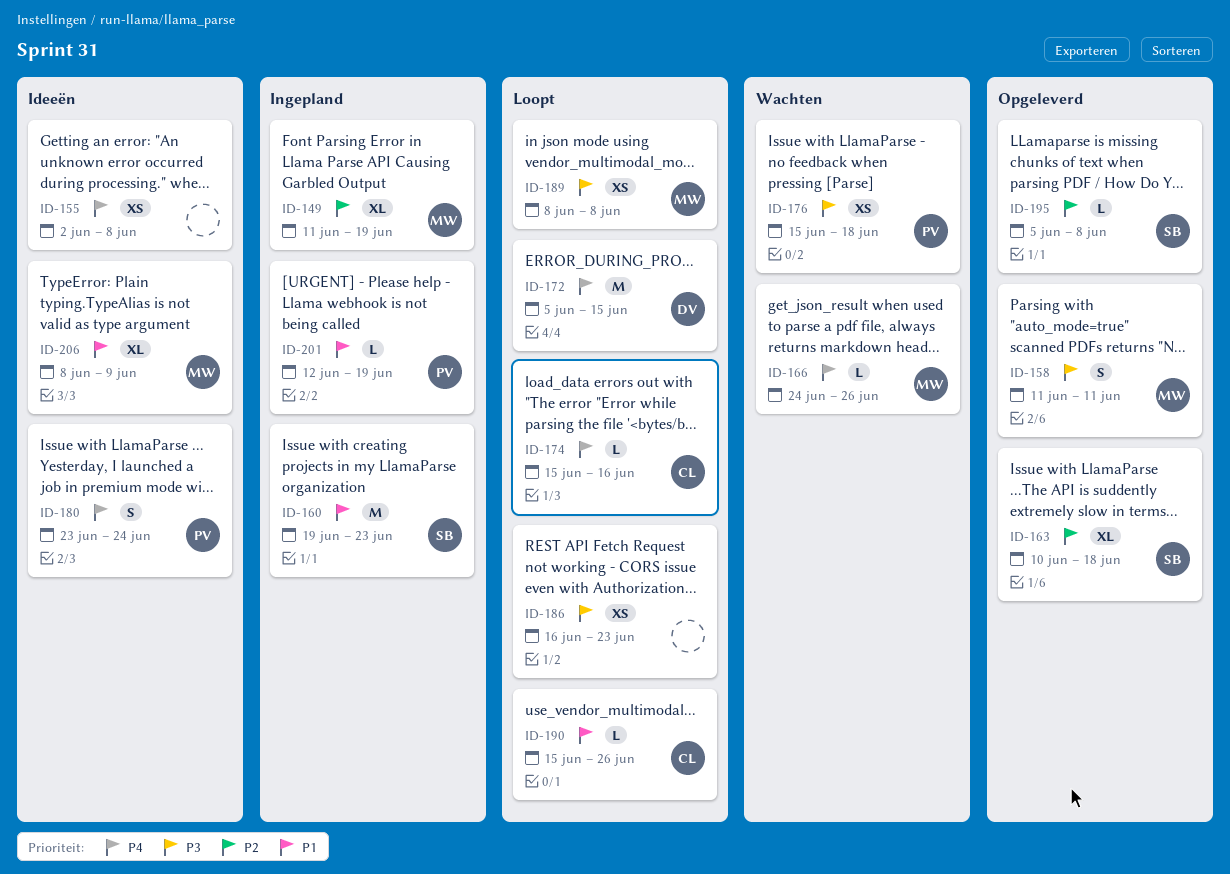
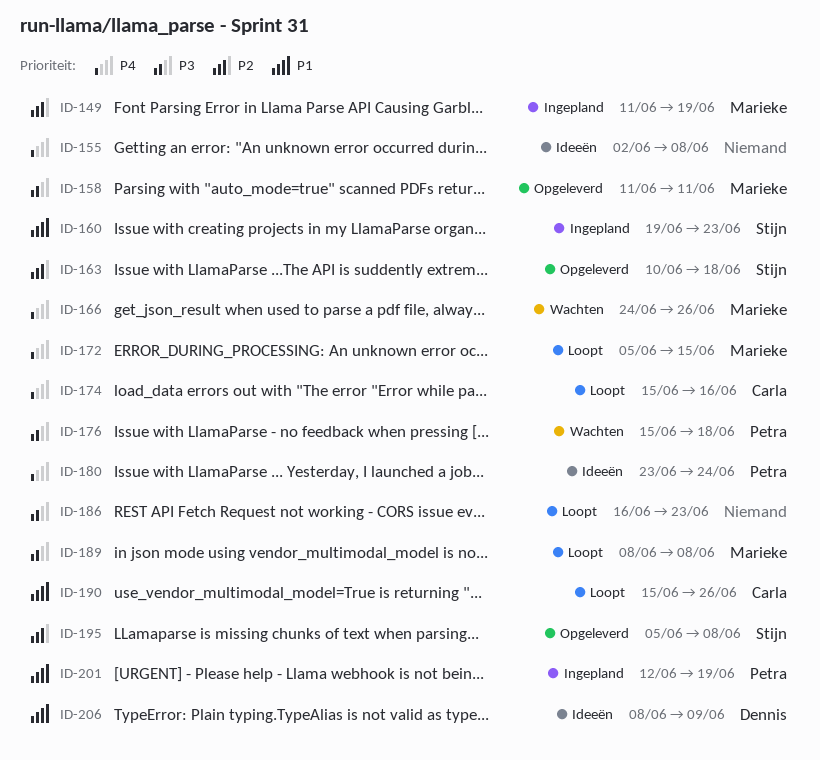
ID-172, owner: Dennis -> Marieke
ID-206, owner: Marieke -> Dennis

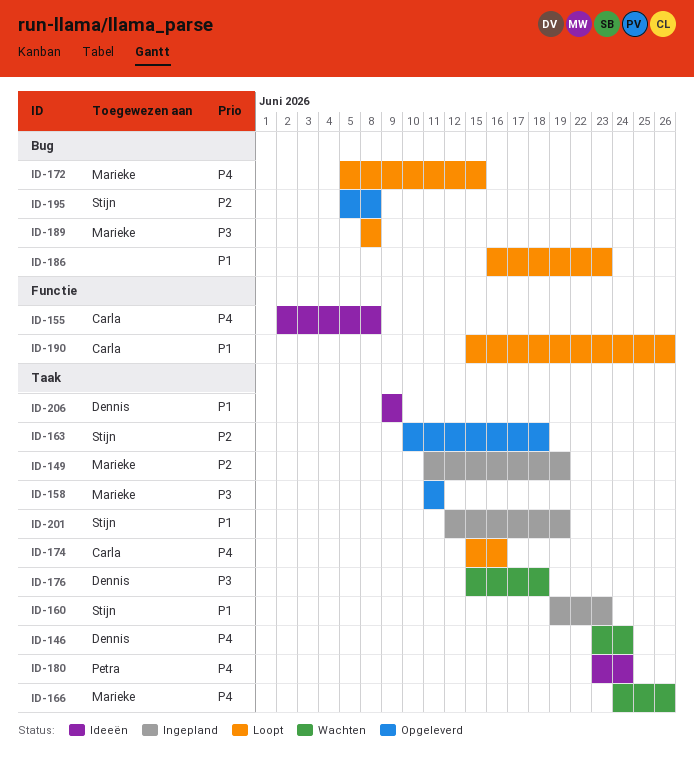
ID-146: none -> present
ID-155, owner: none -> Carla
ID-176, owner: Petra -> Dennis
ID-186, priority: P3 -> P1
ID-201, owner: Petra -> Stijn
ID-206, start: Jun 8 -> Jun 9

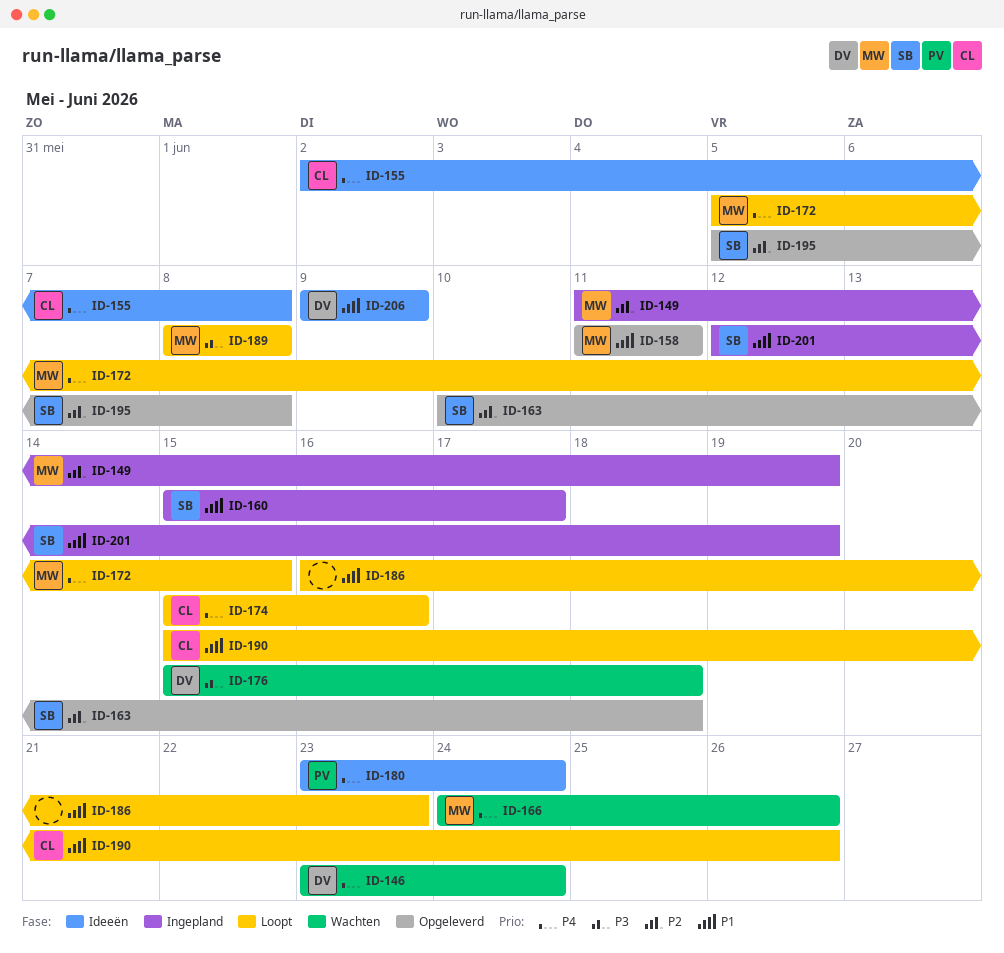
ID-158, priority: P3 -> P1
ID-160, start: Jun 19 -> Jun 15
ID-160, due: Jun 23 -> Jun 17

